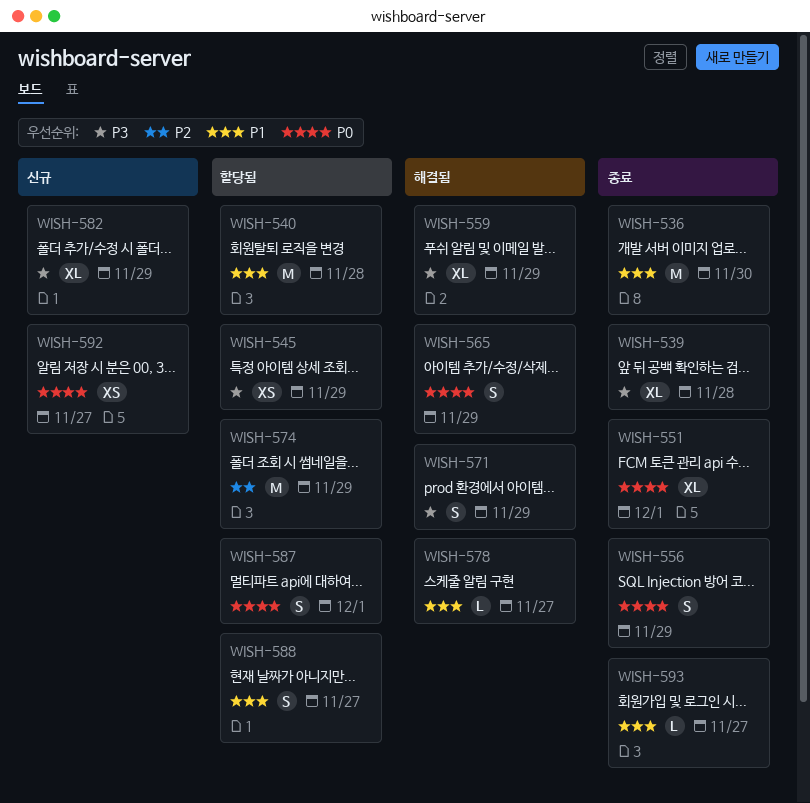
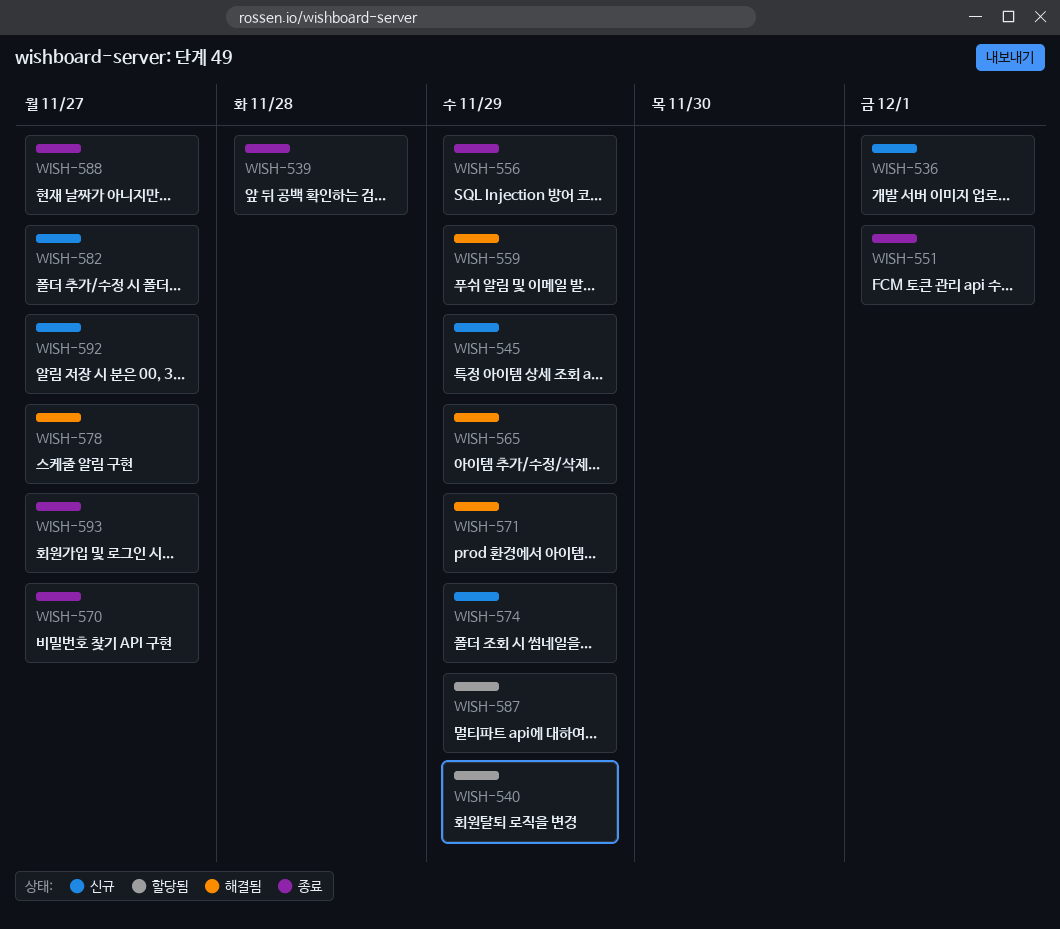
WISH-536, status: 종료 -> 신규
WISH-536, due: Nov 30 -> Dec 1
WISH-540, due: Nov 28 -> Nov 29
WISH-545, status: 할당됨 -> 신규
WISH-570: none -> present
WISH-574, status: 할당됨 -> 신규
WISH-582, due: Nov 29 -> Nov 27
WISH-587, due: Dec 1 -> Nov 29
WISH-588, status: 할당됨 -> 종료

